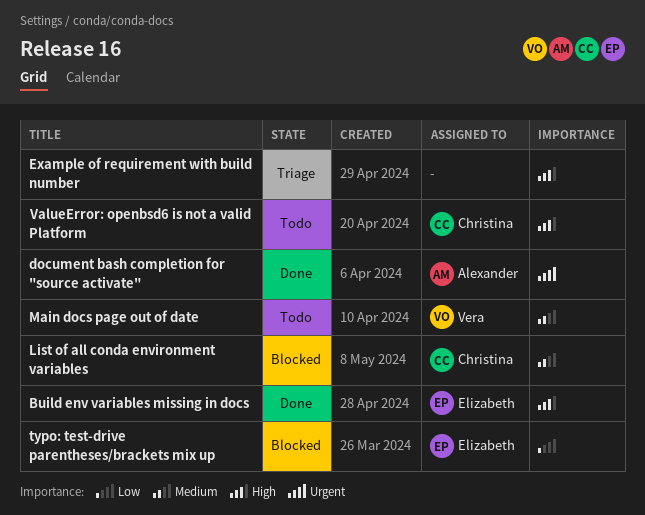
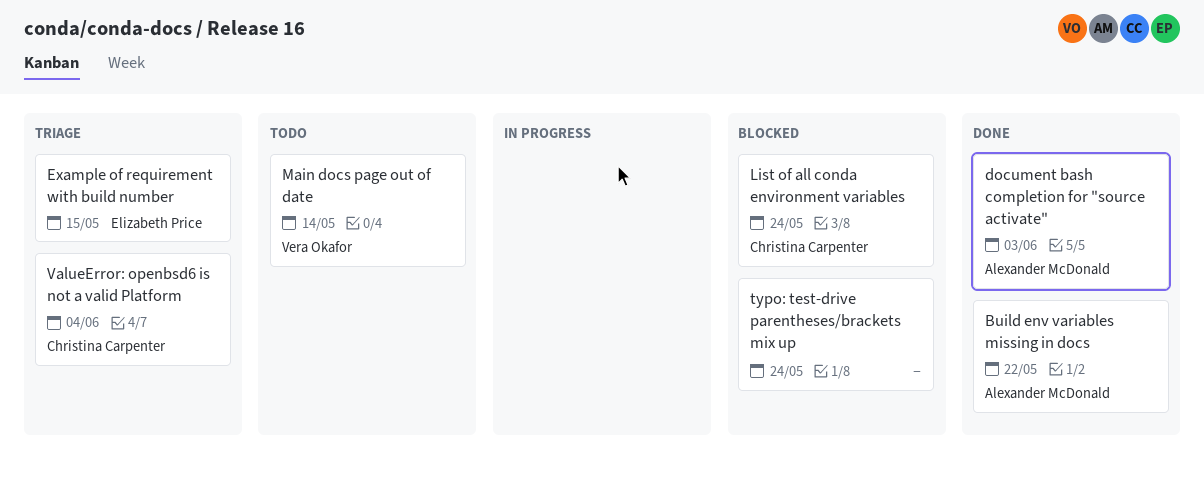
Build env variables missing in docs, owner: Elizabeth Price -> Alexander McDonald
Example of requirement with build number, owner: none -> Elizabeth Price
typo: test-drive parentheses/brackets mix up, owner: Elizabeth Price -> none
ValueError: openbsd6 is not a valid Platform, status: Todo -> Triage

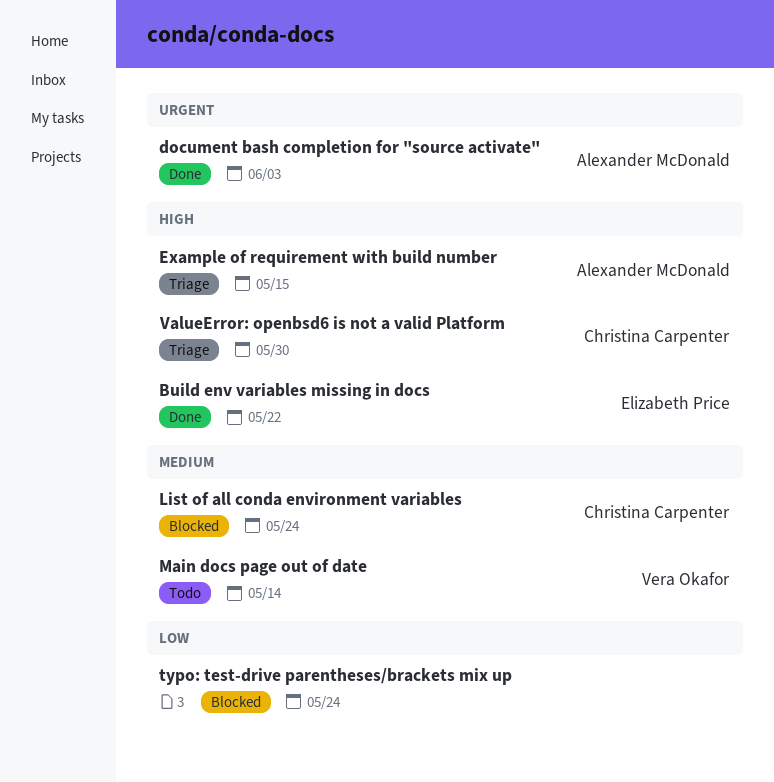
Build env variables missing in docs, owner: Alexander McDonald -> Elizabeth Price
Example of requirement with build number, owner: Elizabeth Price -> Alexander McDonald
ValueError: openbsd6 is not a valid Platform, due: Jun 4 -> May 30

